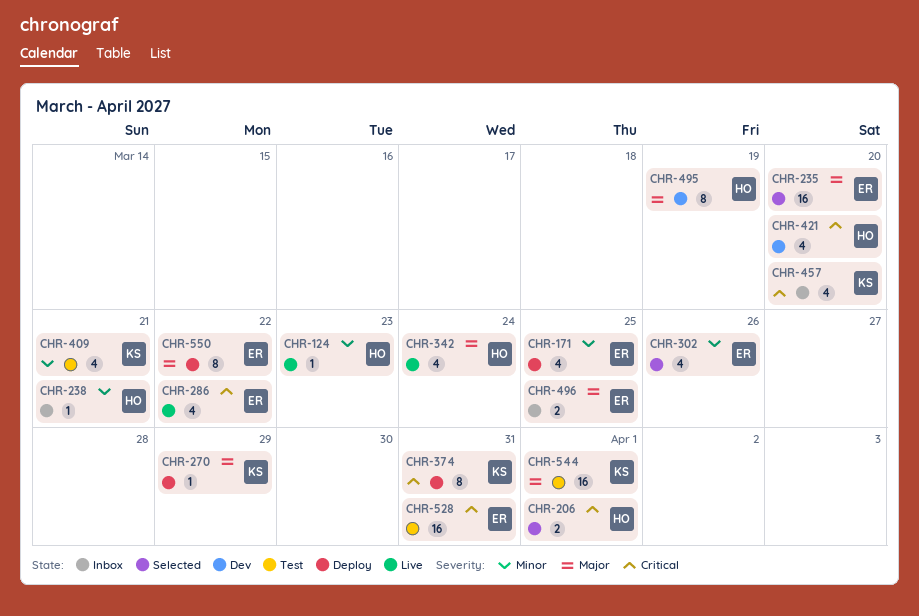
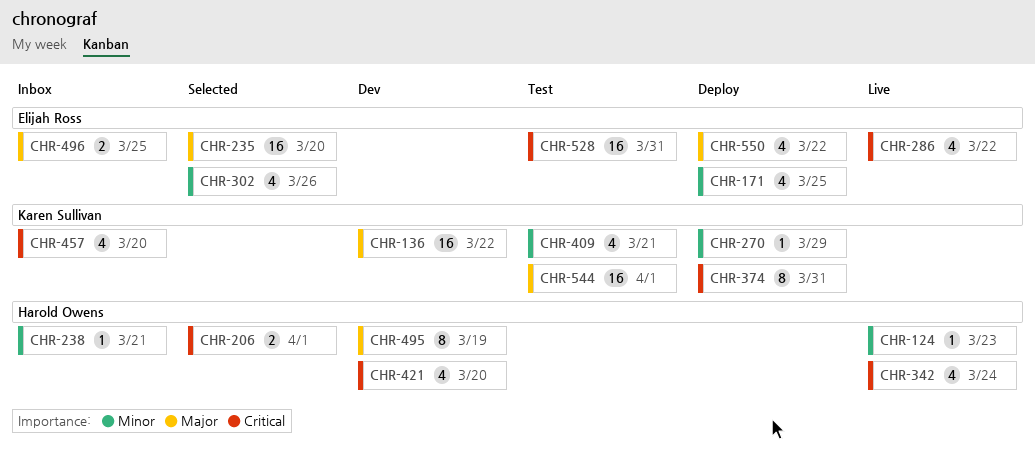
CHR-136: none -> present
CHR-270, priority: Major -> Minor
CHR-342, priority: Major -> Critical
CHR-550, estimate: 8 -> 4

